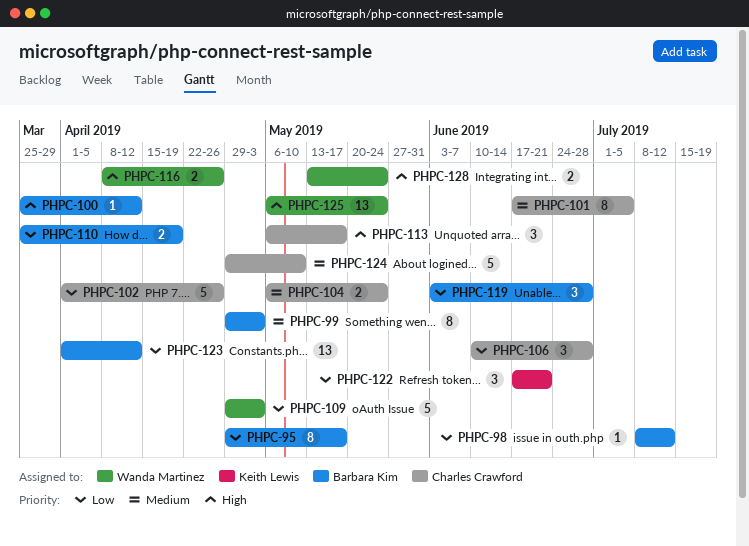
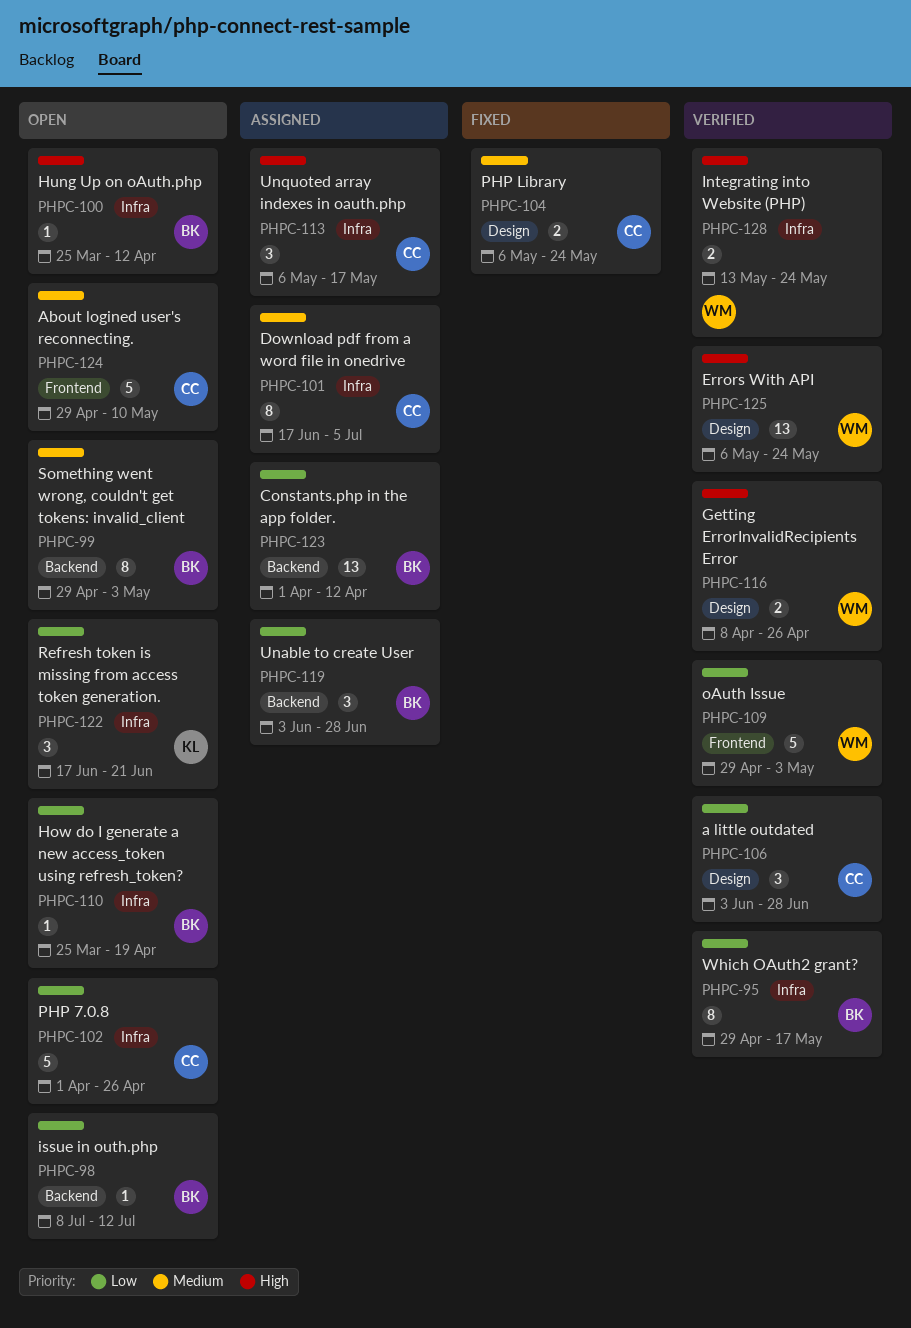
PHPC-106, start: Jun 10 -> Jun 3
PHPC-110, estimate: 2 -> 1

